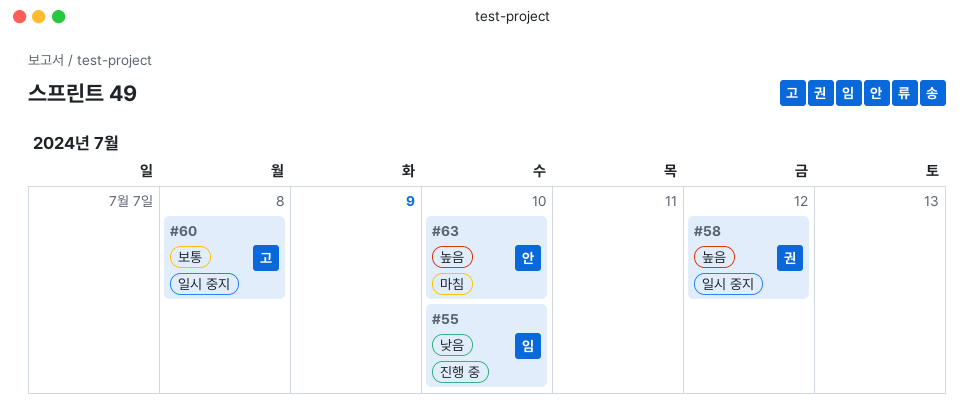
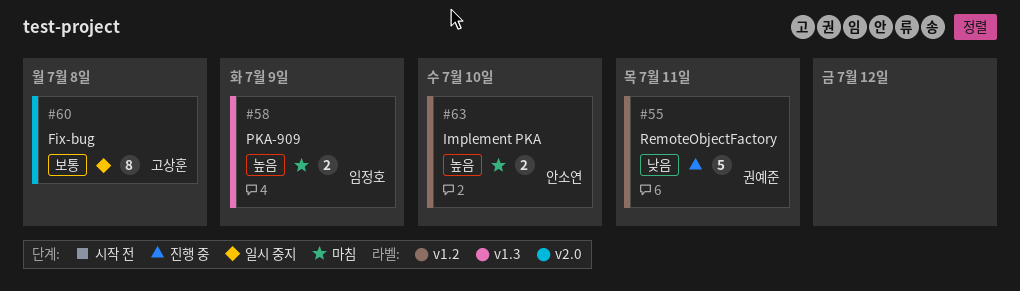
#55, owner: 임정호 -> 권예준
#55, due: Jul 10 -> Jul 11
#58, status: 일시 중지 -> 마침
#58, owner: 권예준 -> 임정호
#58, due: Jul 12 -> Jul 9

